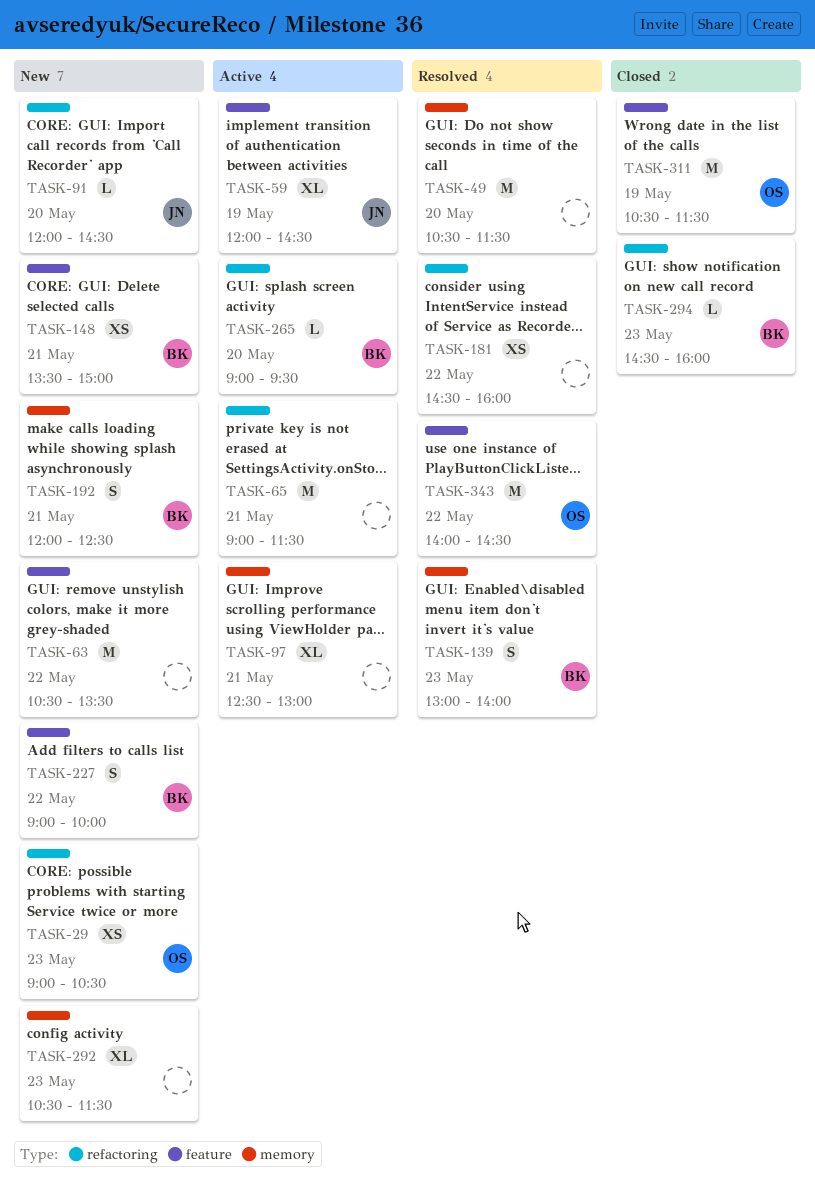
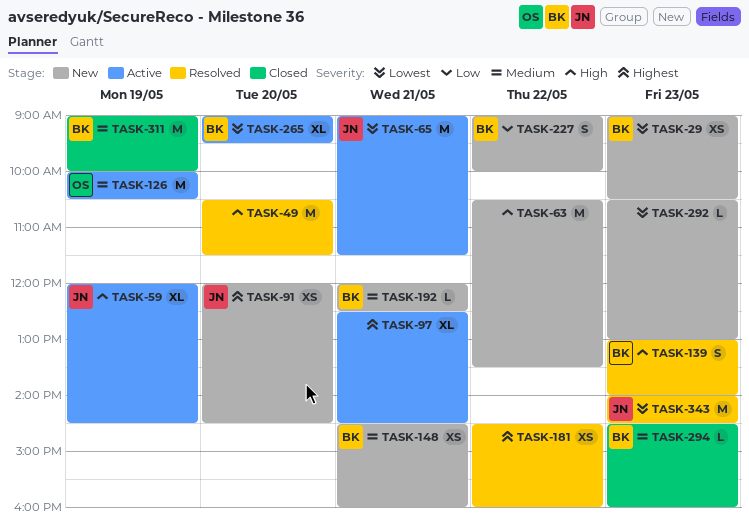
TASK-29, owner: OS -> BK
TASK-65, owner: none -> JN
TASK-91, estimate: L -> XS
TASK-97, ends: 13:00 -> 14:30
TASK-126: none -> present
TASK-148, begins: 13:30 -> 14:30
TASK-148, ends: 15:00 -> 16:00
TASK-192, estimate: S -> L
TASK-265, estimate: L -> XL
TASK-292, estimate: XL -> L
TASK-292, ends: 11:30 -> 13:00
TASK-311, owner: OS -> BK
TASK-311, begins: 10:30 -> 09:00
TASK-311, ends: 11:30 -> 10:00
TASK-343, owner: OS -> JN
TASK-343, day: May 22 -> May 23

